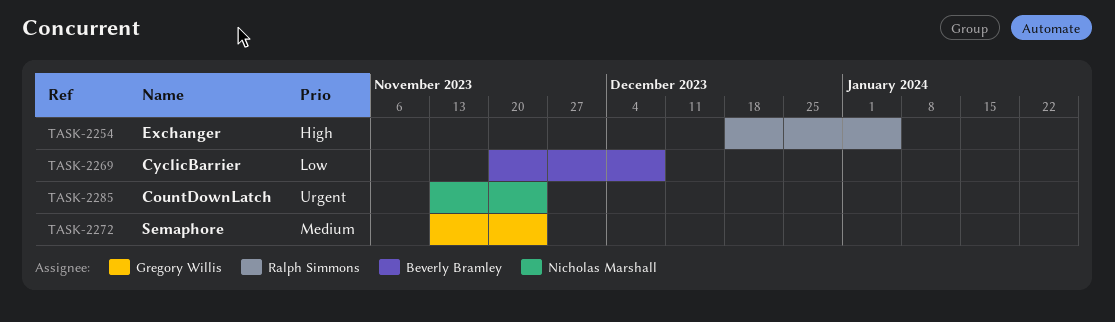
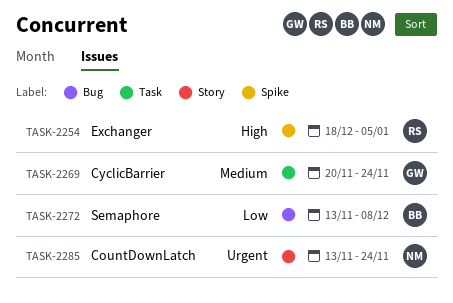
TASK-2269, owner: Beverly Bramley -> Gregory Willis
TASK-2269, priority: Low -> Medium
TASK-2269, due: Dec 8 -> Nov 24
TASK-2272, owner: Gregory Willis -> Beverly Bramley
TASK-2272, priority: Medium -> Low
TASK-2272, due: Nov 24 -> Dec 8

